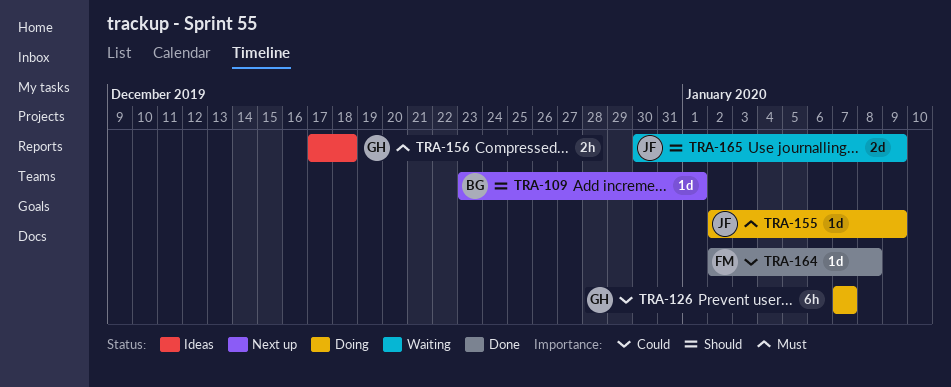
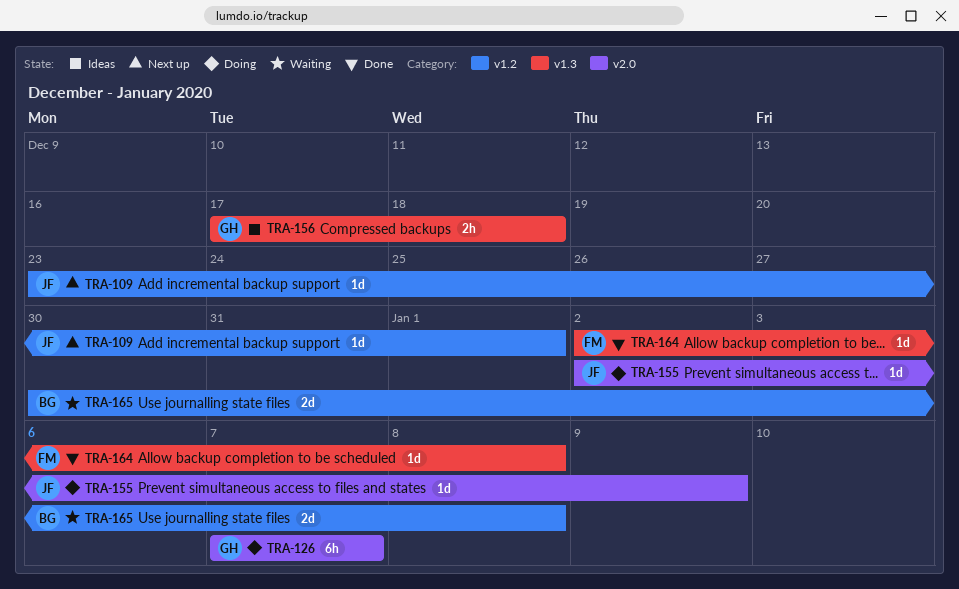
TRA-109, owner: BG -> JF
TRA-165, owner: JF -> BG
TRA-165, due: Jan 9 -> Jan 8

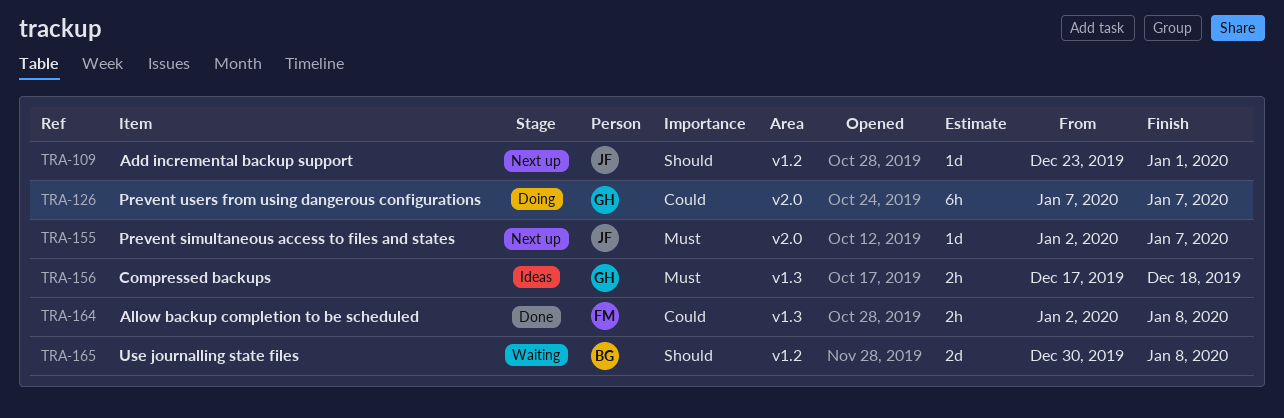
TRA-155, status: Doing -> Next up
TRA-155, due: Jan 9 -> Jan 7
TRA-164, estimate: 1d -> 2h

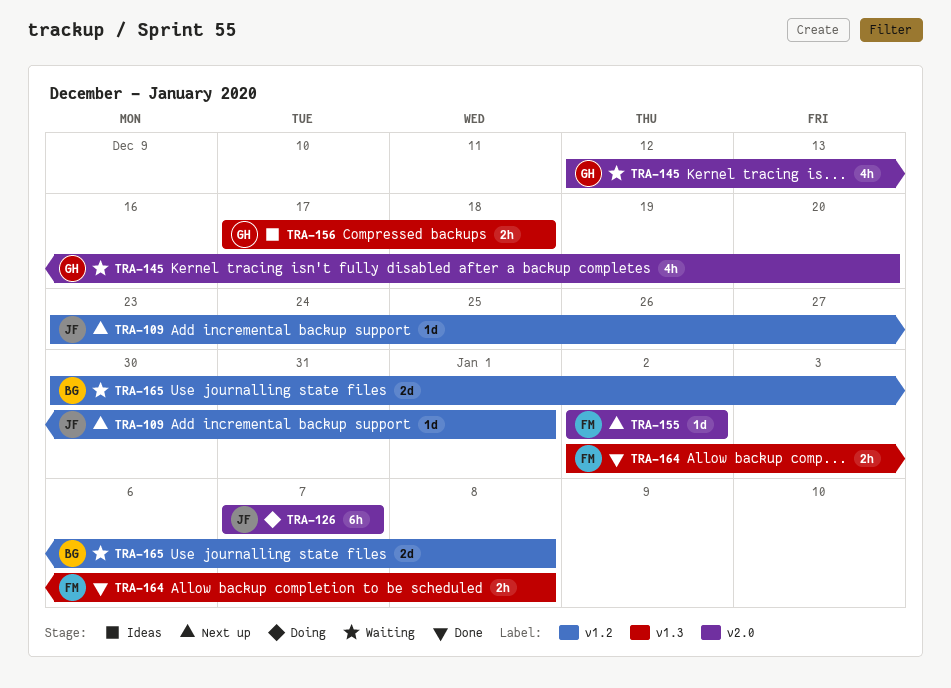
TRA-126, owner: GH -> JF
TRA-145: none -> present
TRA-155, owner: JF -> FM
TRA-155, due: Jan 7 -> Jan 2

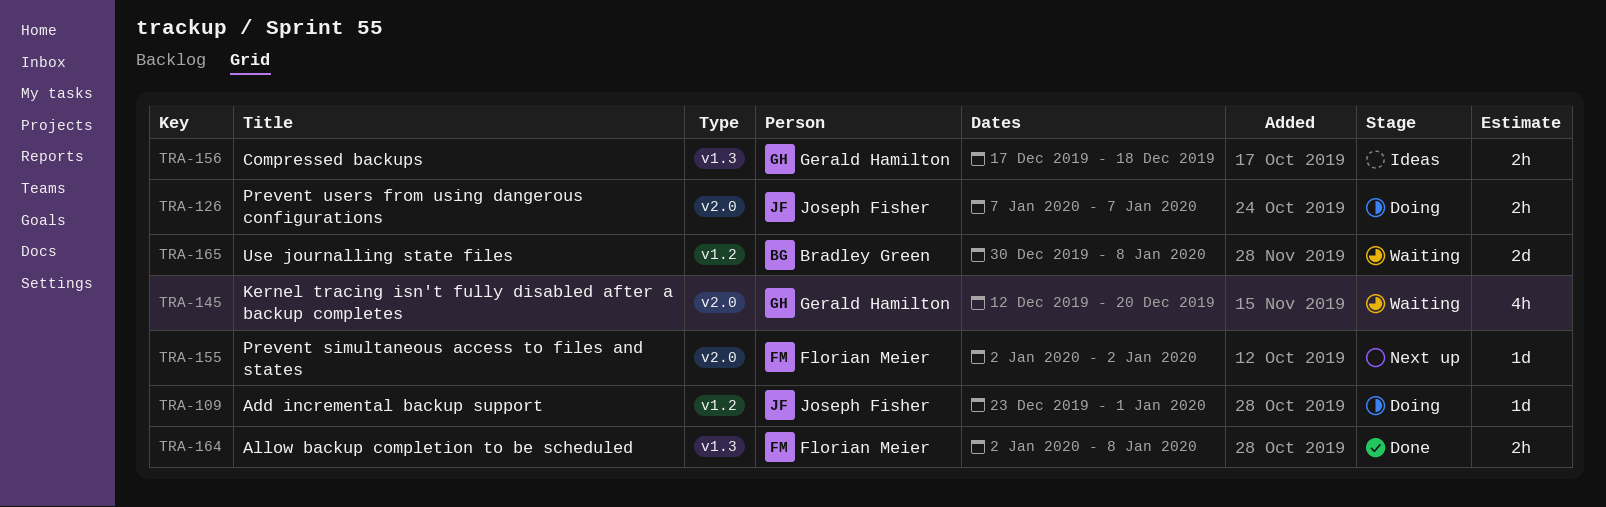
TRA-109, status: Next up -> Doing
TRA-126, estimate: 6h -> 2h

